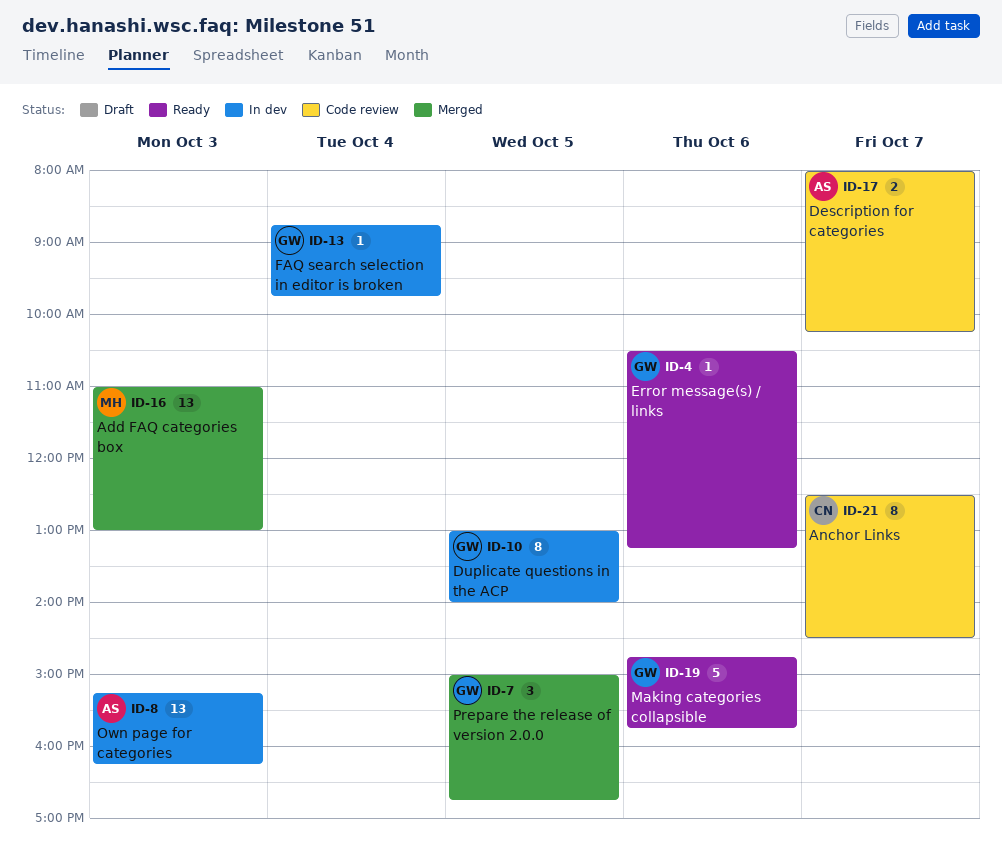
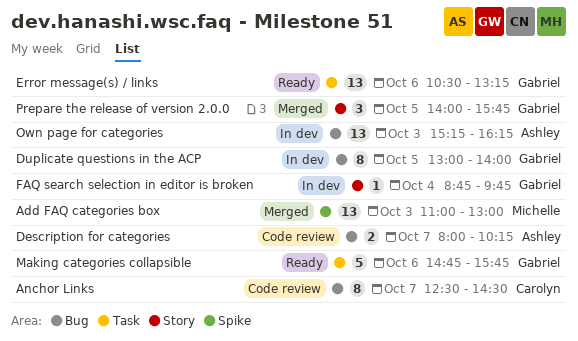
Error message(s) / links, estimate: 1 -> 13
Prepare the release of version 2.0.0, begins: 15:00 -> 14:00
Prepare the release of version 2.0.0, ends: 16:45 -> 15:45

